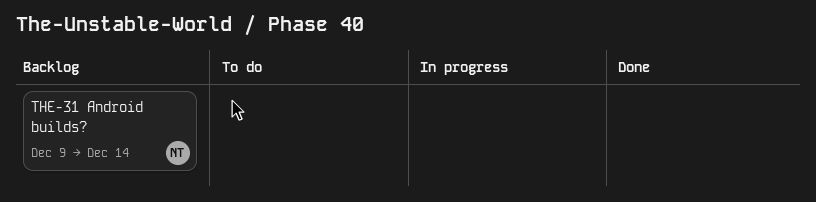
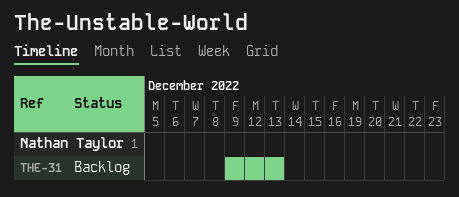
THE-31, due: Dec 14 -> Dec 13

